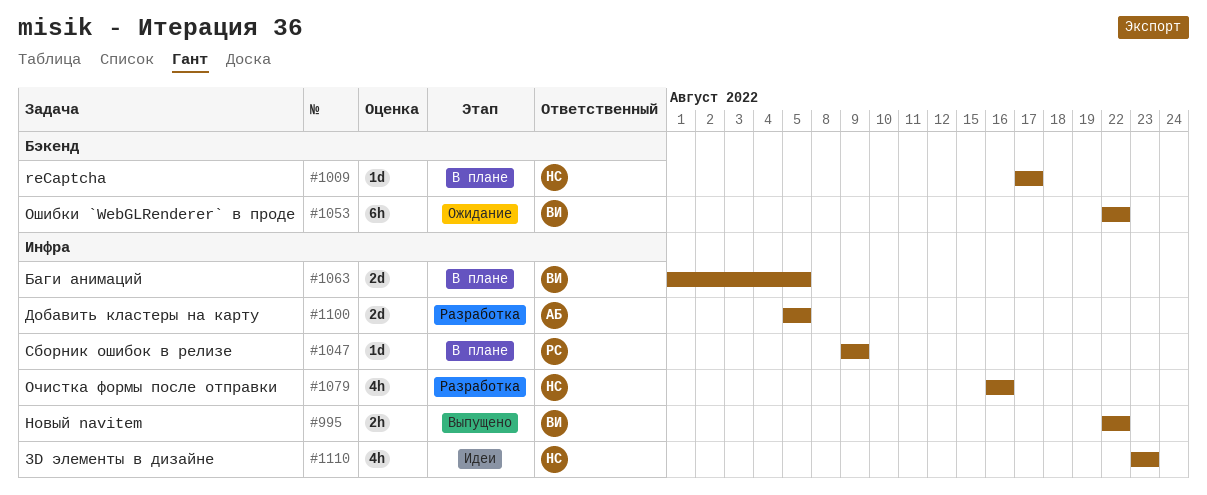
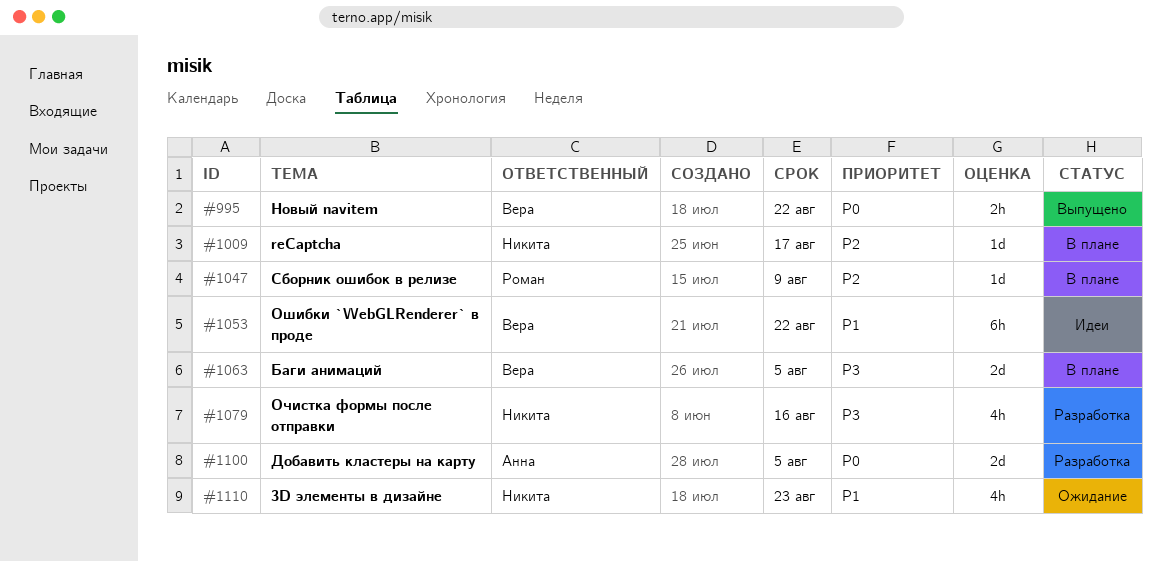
#1053, status: Ожидание -> Идеи
#1110, status: Идеи -> Ожидание

